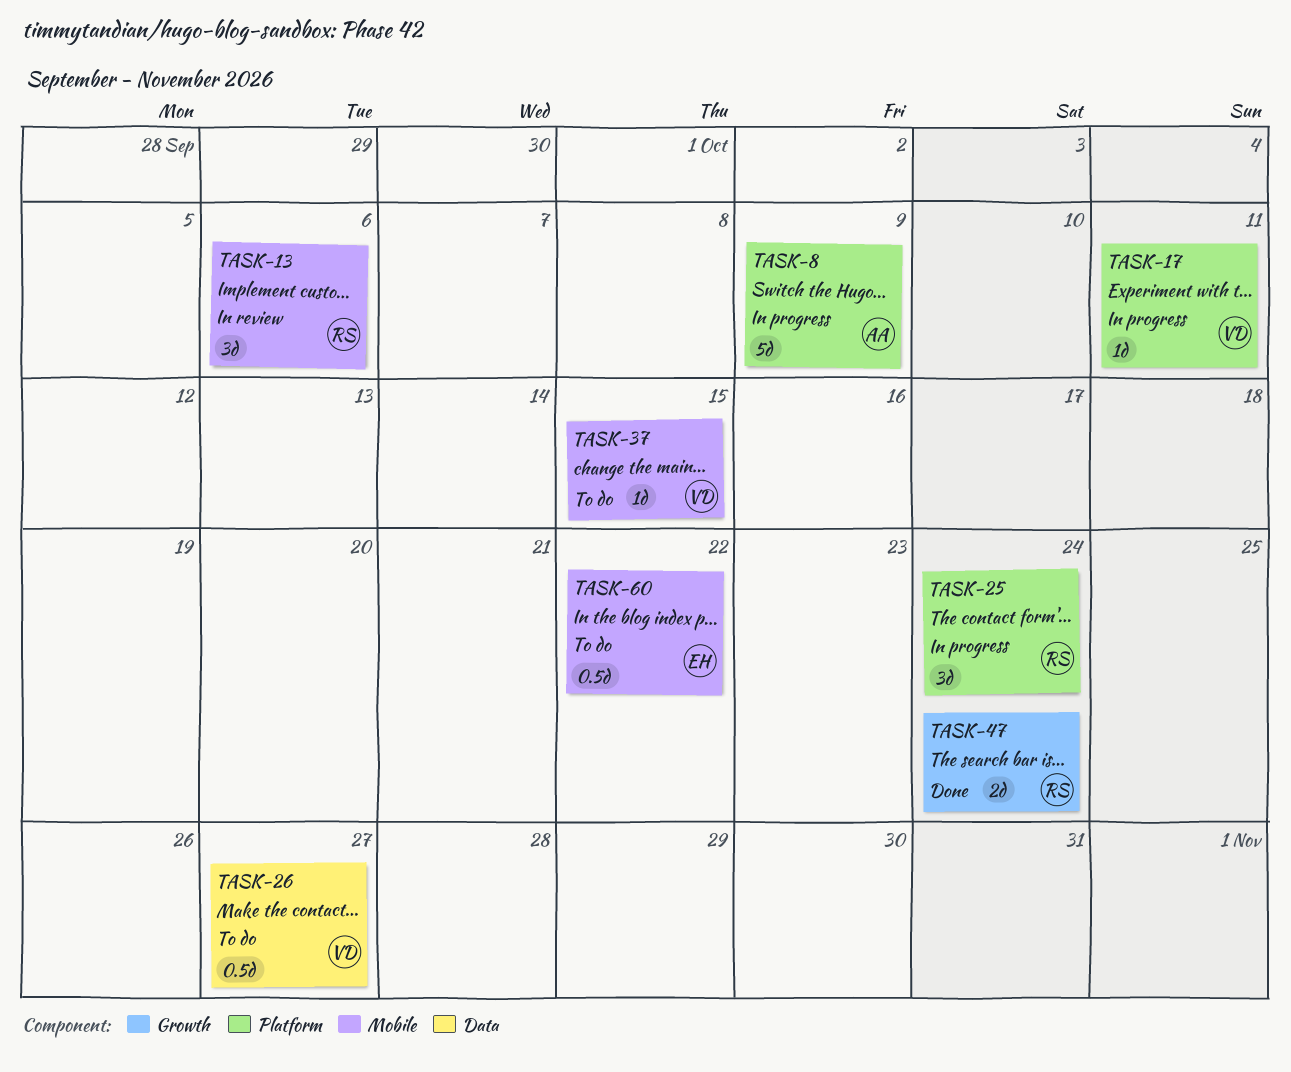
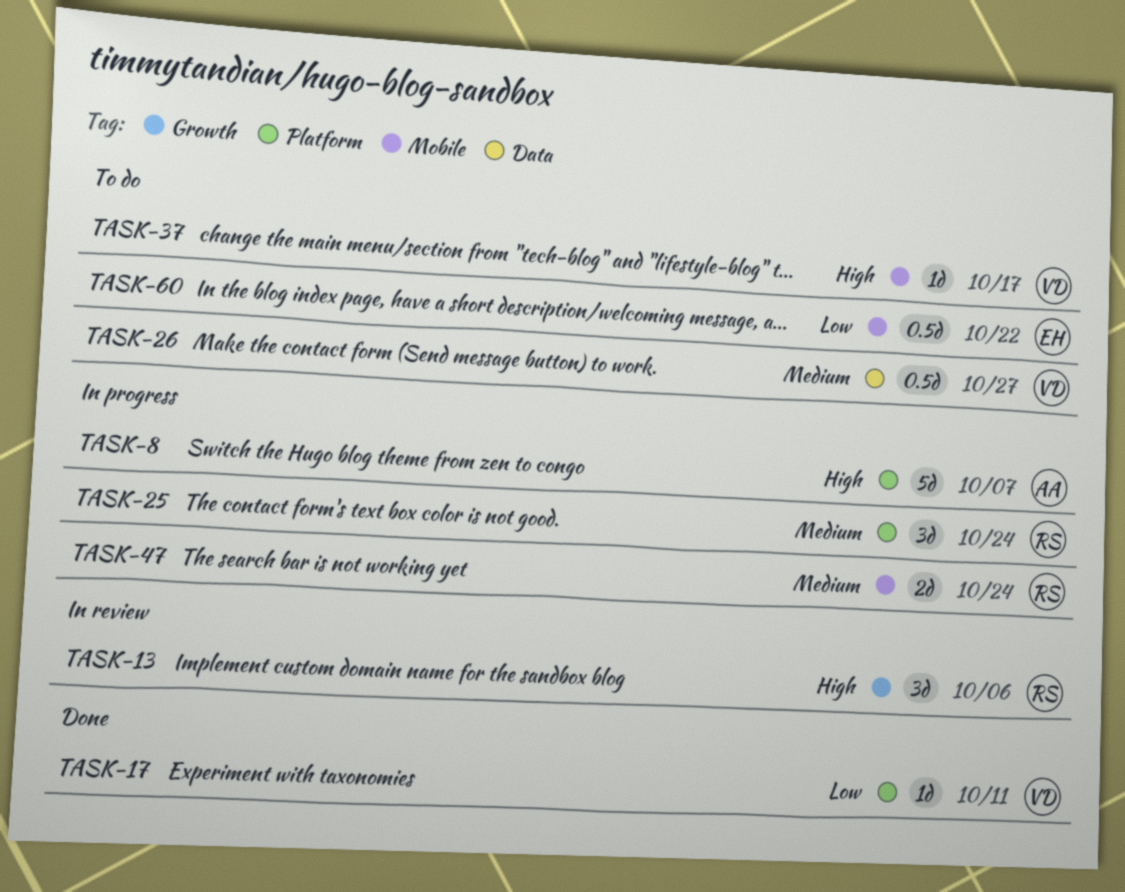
TASK-8, due: Oct 9 -> Oct 7
TASK-13, label: Mobile -> Growth
TASK-17, status: In progress -> Done
TASK-37, due: Oct 15 -> Oct 17
TASK-47, status: Done -> In progress
TASK-47, label: Growth -> Mobile

